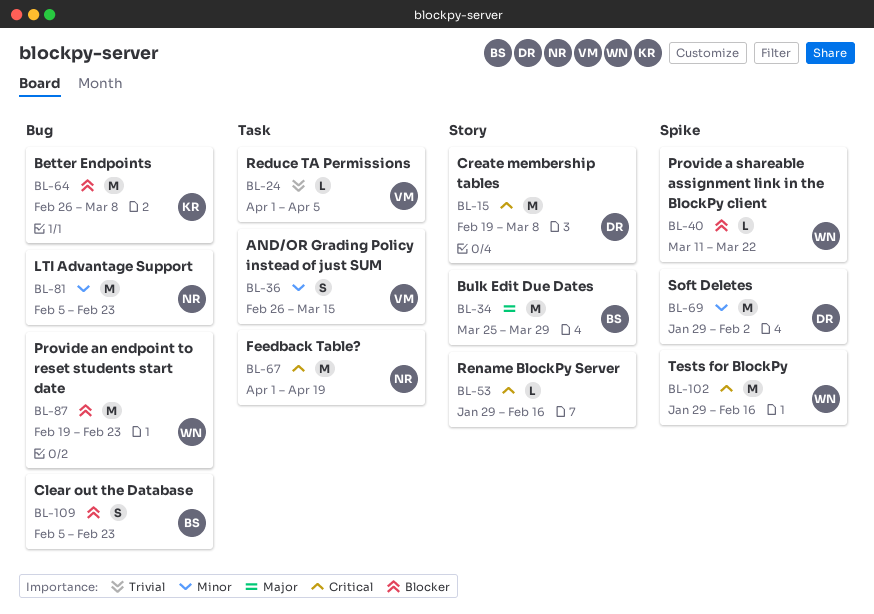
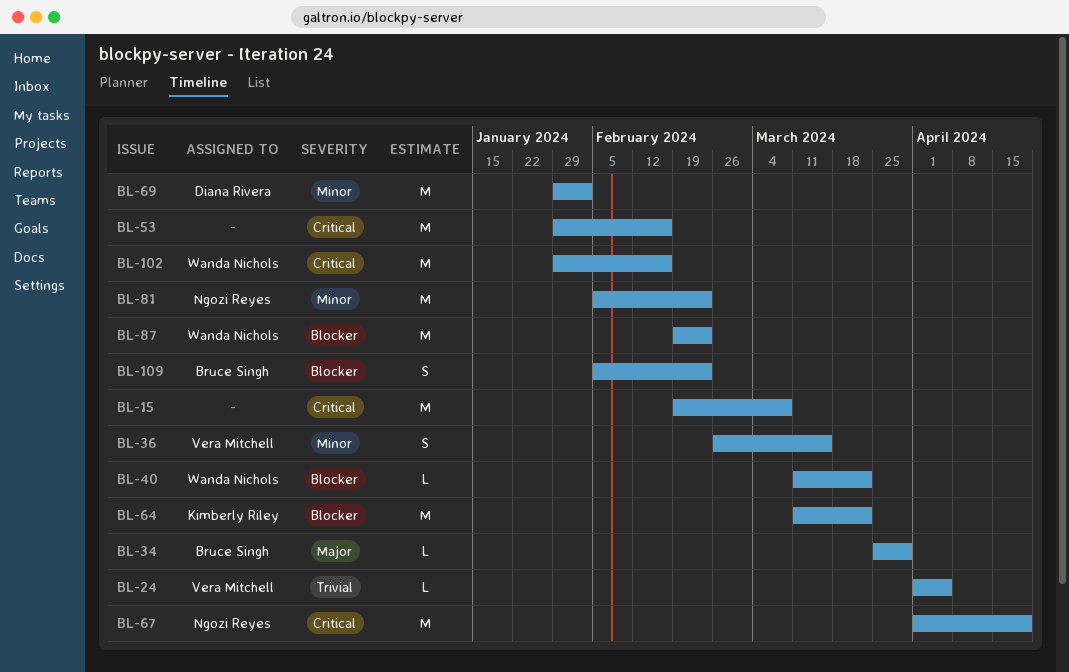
BL-15, owner: Diana Rivera -> none
BL-34, estimate: M -> L
BL-53, estimate: L -> M
BL-64, start: Feb 26 -> Mar 11
BL-64, due: Mar 8 -> Mar 22

